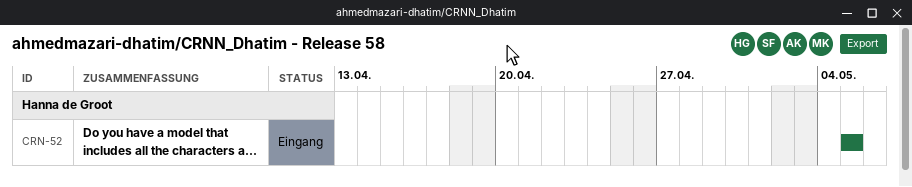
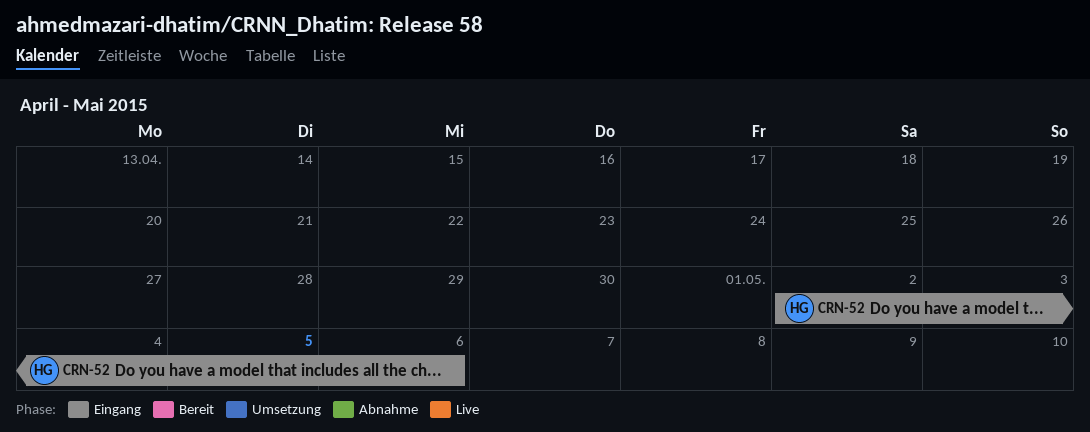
CRN-52, start: May 5 -> May 2
CRN-52, due: May 5 -> May 6

